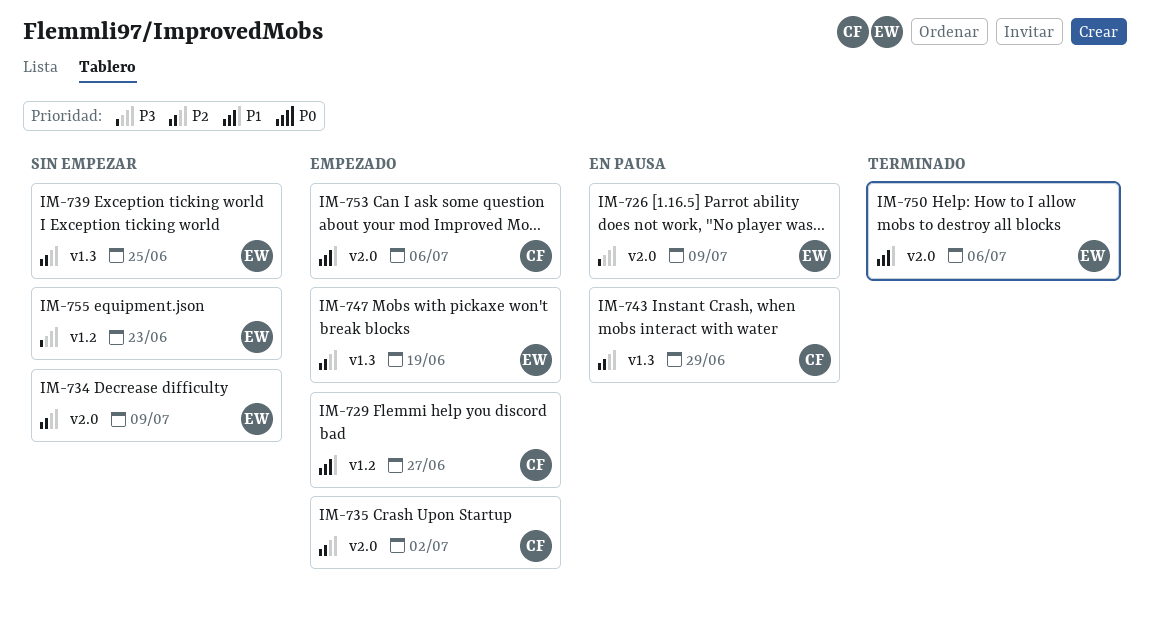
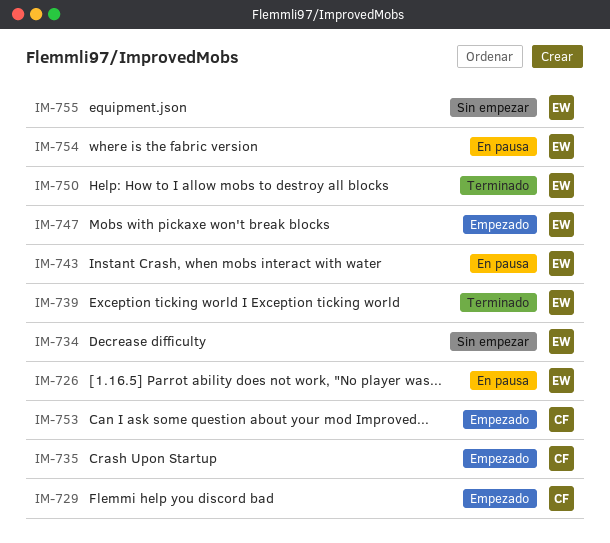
IM-739, status: Sin empezar -> Terminado
IM-743, owner: CF -> EW
IM-754: none -> present

